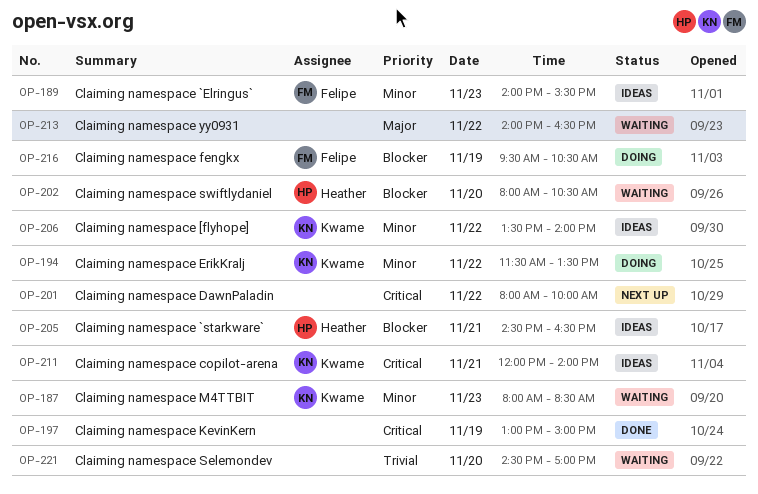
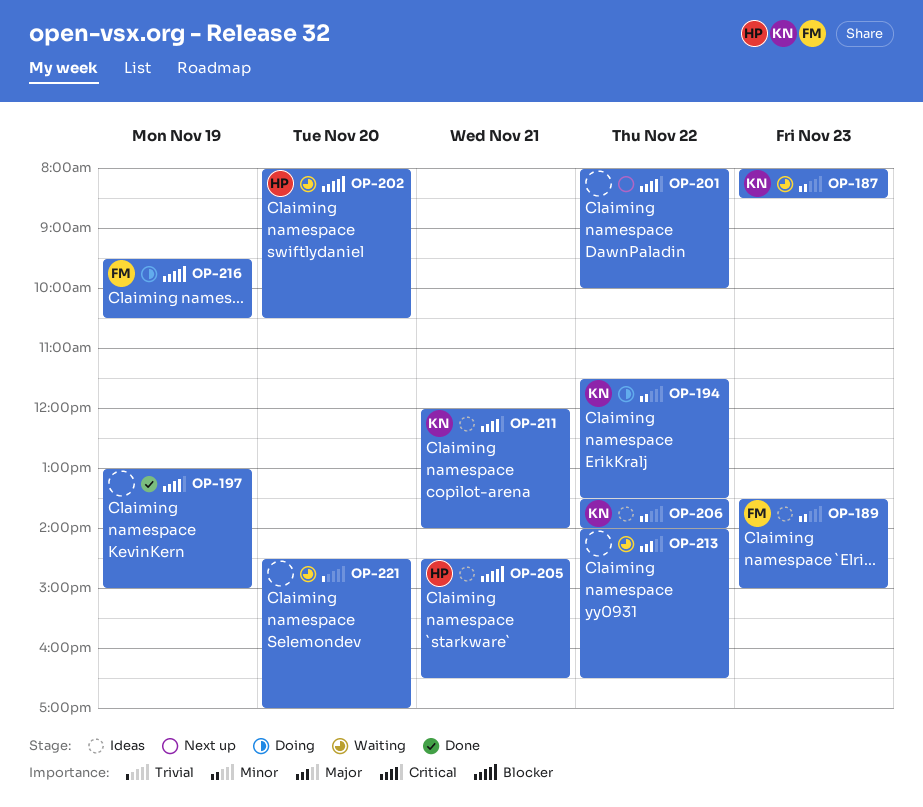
OP-189, begins: 14:00 -> 13:30
OP-189, ends: 15:30 -> 15:00

